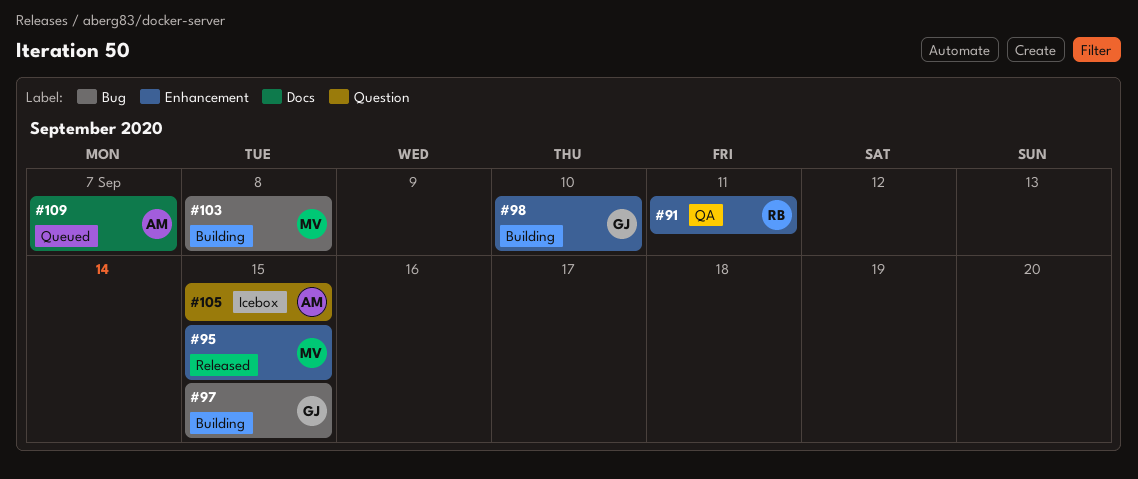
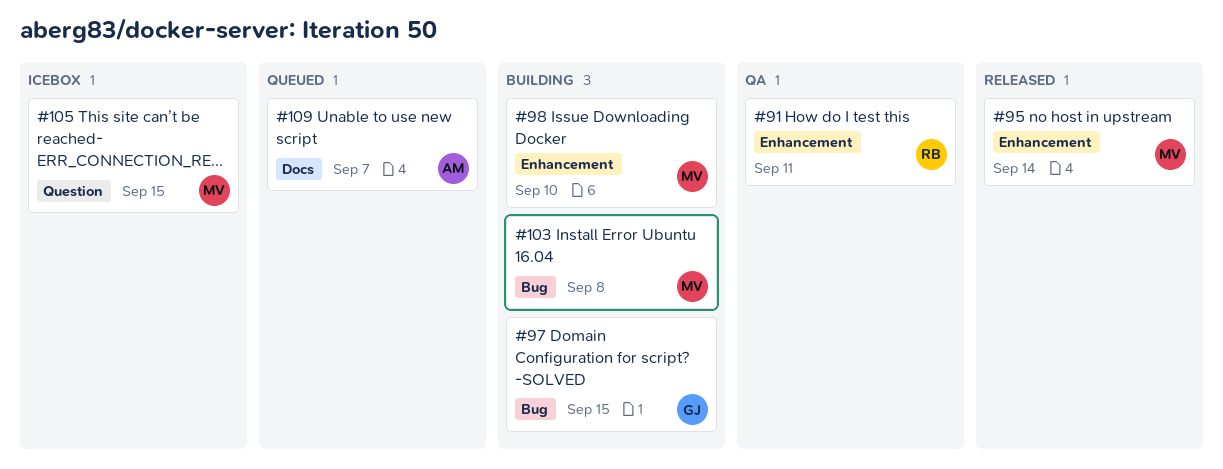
#95, due: Sep 15 -> Sep 14
#98, owner: GJ -> MV
#105, owner: AM -> MV

